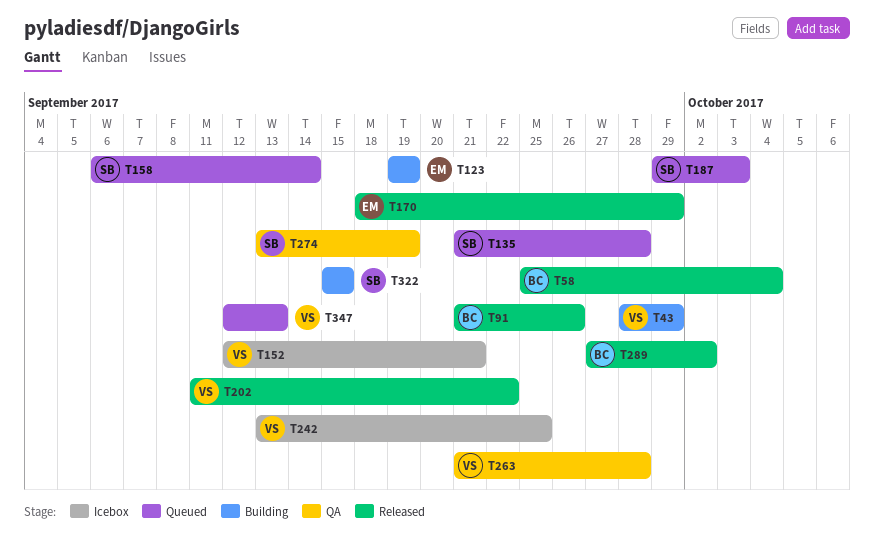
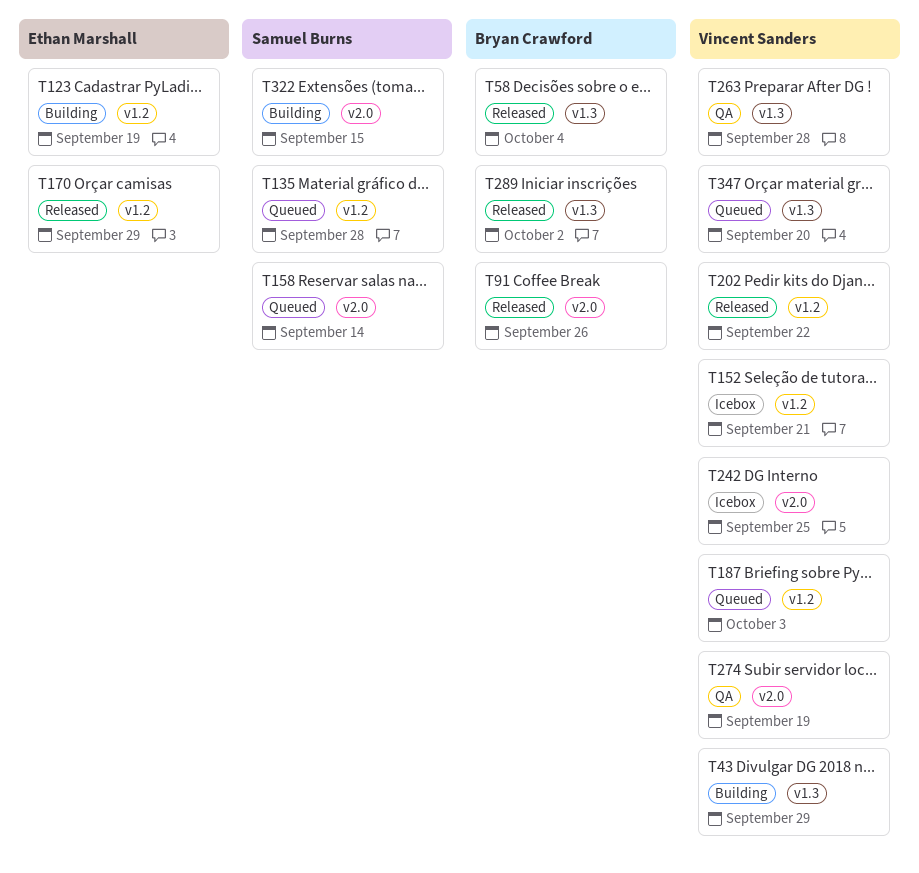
T187, owner: Samuel Burns -> Vincent Sanders
T274, owner: Samuel Burns -> Vincent Sanders
T347, due: Sep 13 -> Sep 20

